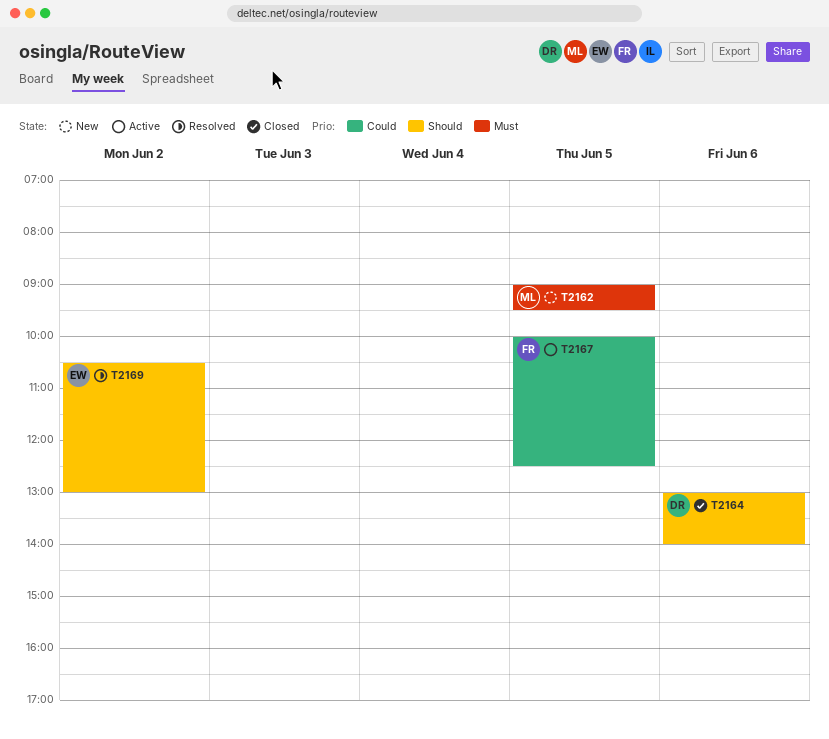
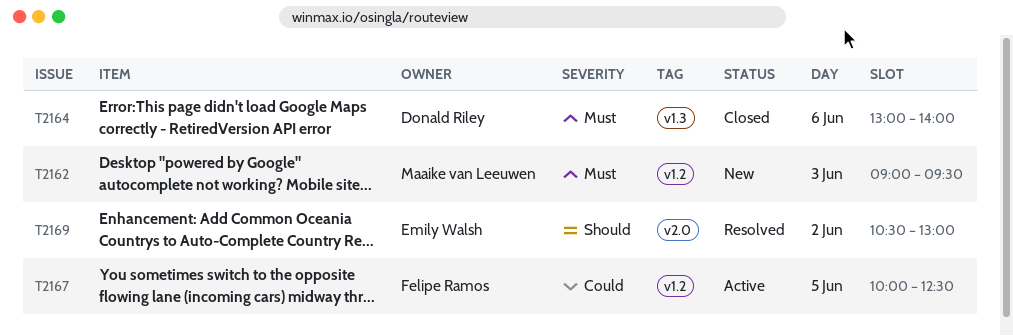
T2162, day: Jun 5 -> Jun 3
T2164, priority: Should -> Must

